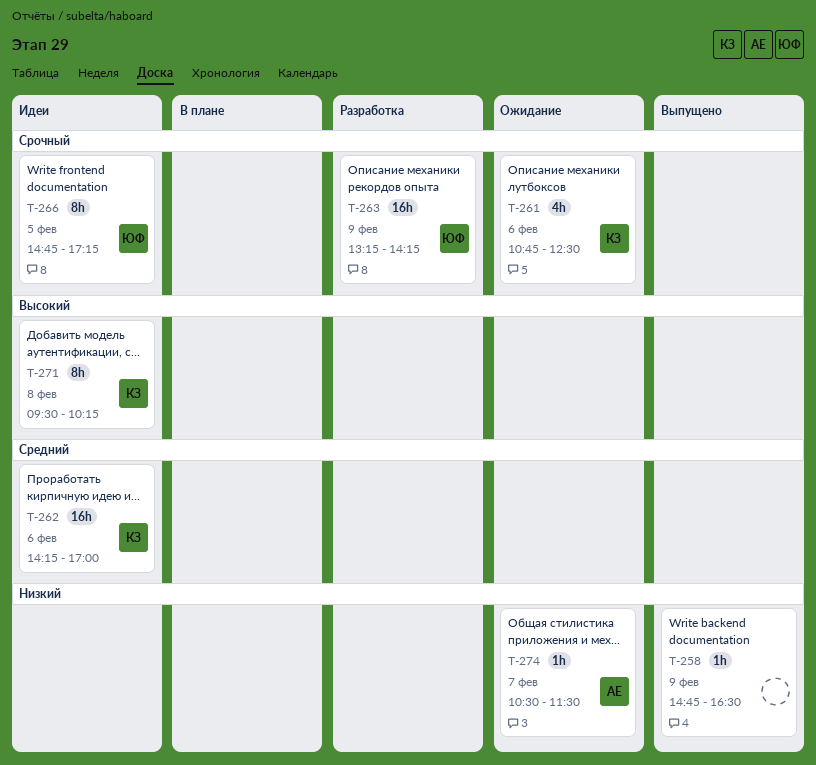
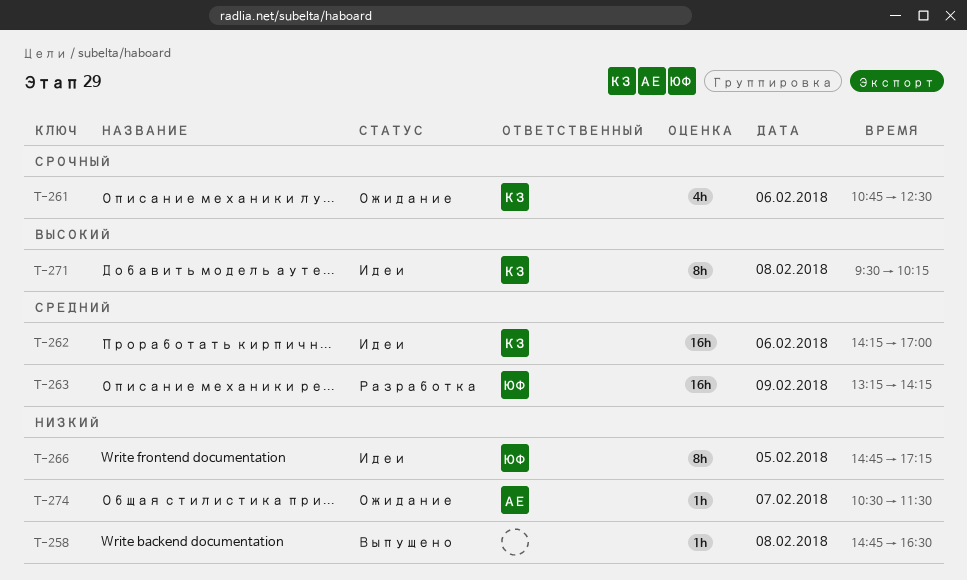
T-258, day: Feb 9 -> Feb 8
T-263, priority: Срочный -> Средний
T-266, priority: Срочный -> Низкий

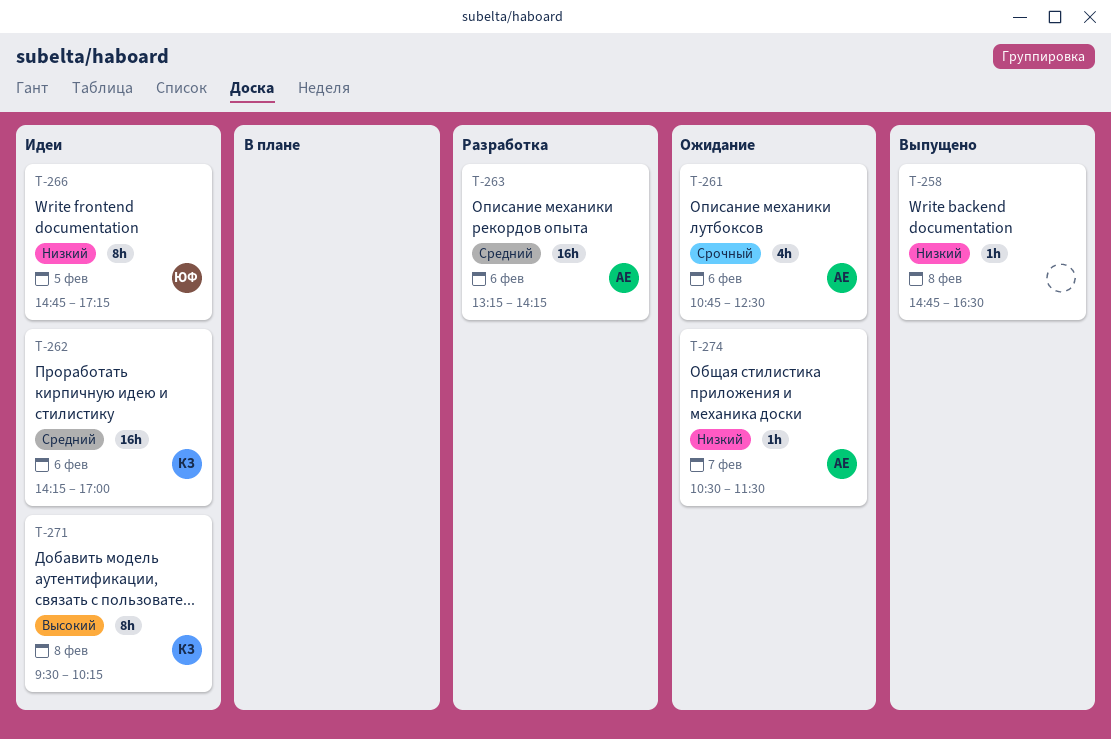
T-261, owner: КЗ -> АЕ
T-263, owner: ЮФ -> АЕ
T-263, day: Feb 9 -> Feb 6

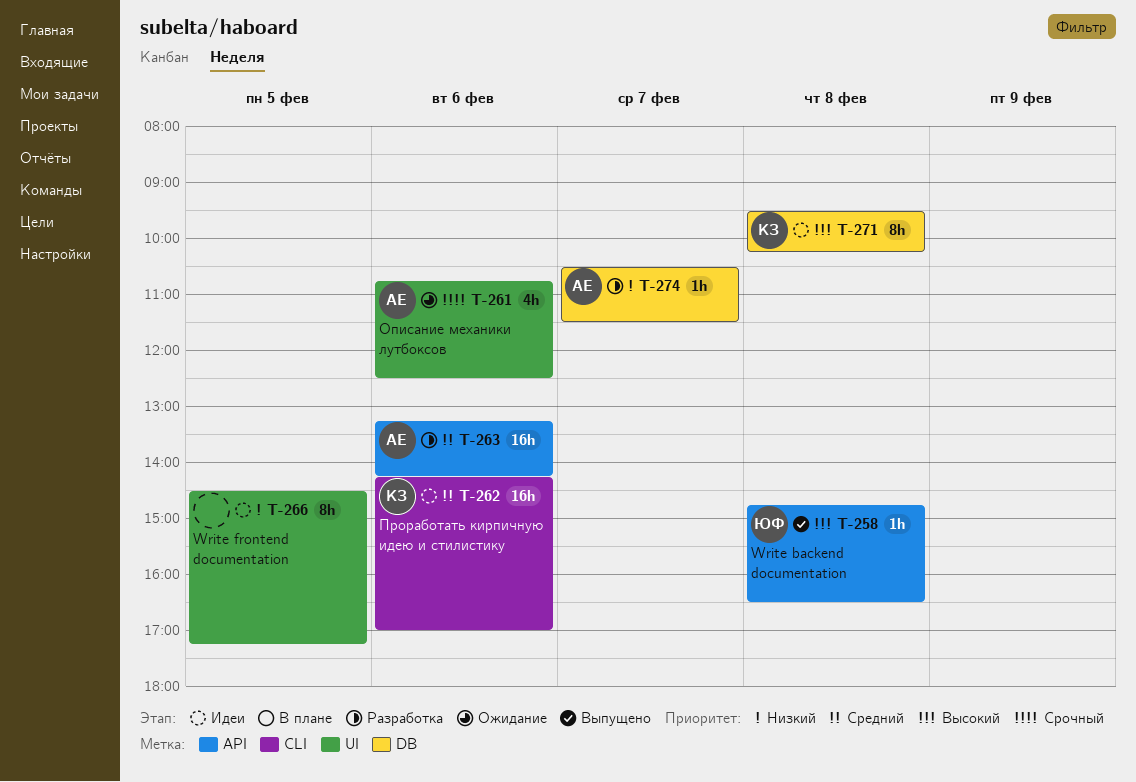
T-258, owner: none -> ЮФ
T-258, priority: Низкий -> Высокий
T-266, owner: ЮФ -> none
T-266, begins: 14:45 -> 14:30
T-274, status: Ожидание -> Разработка

